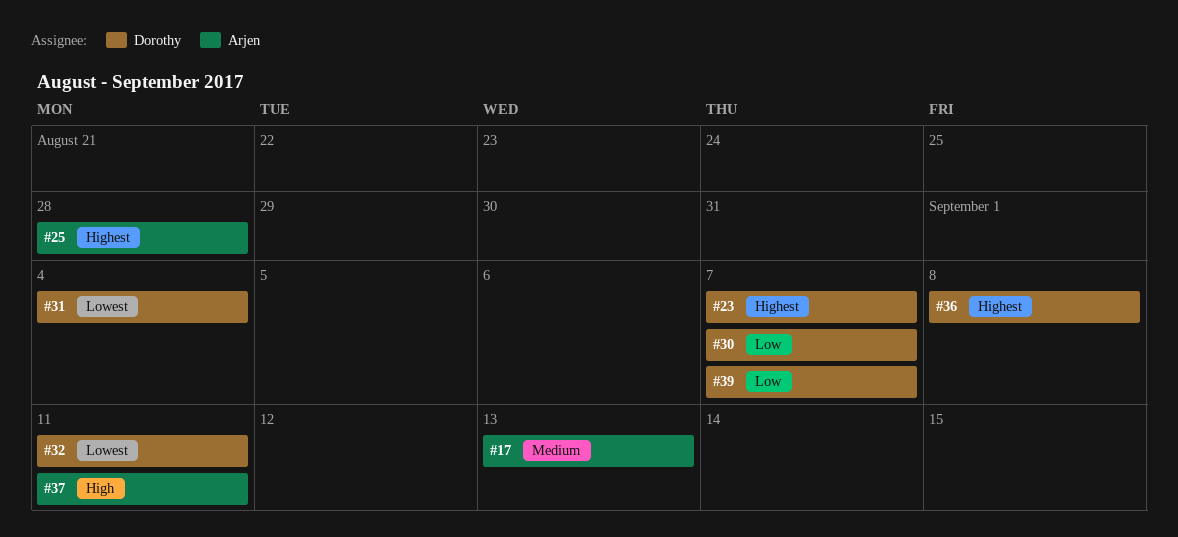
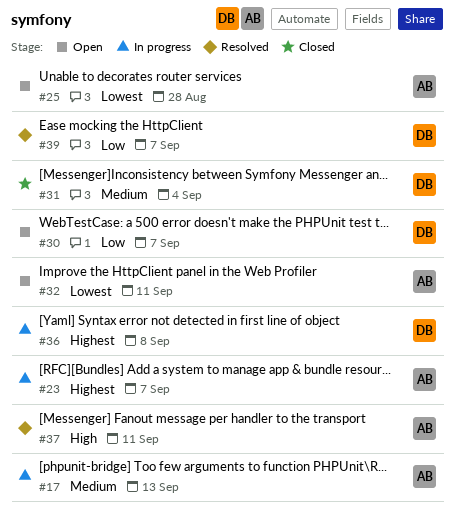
#23, owner: Dorothy -> Arjen
#25, priority: Highest -> Lowest
#31, priority: Lowest -> Medium
#32, owner: Dorothy -> Arjen

